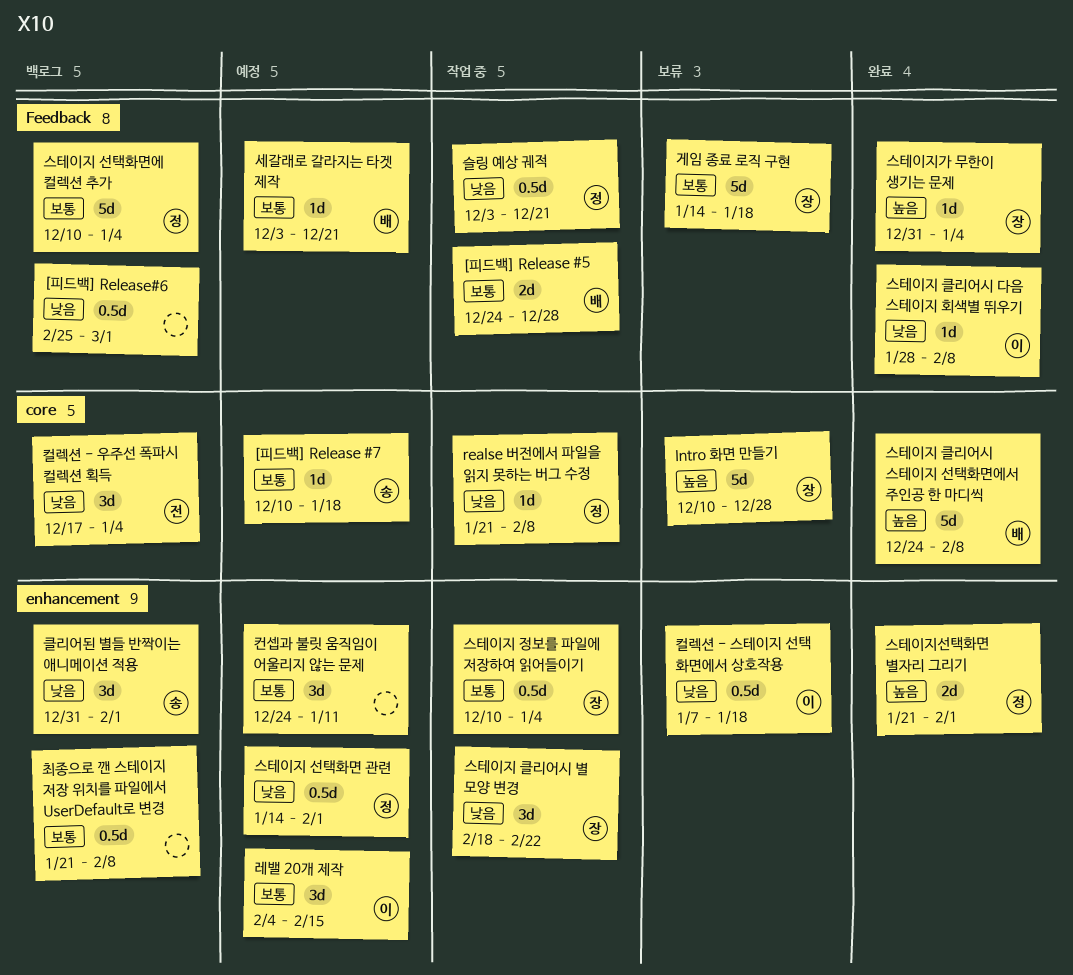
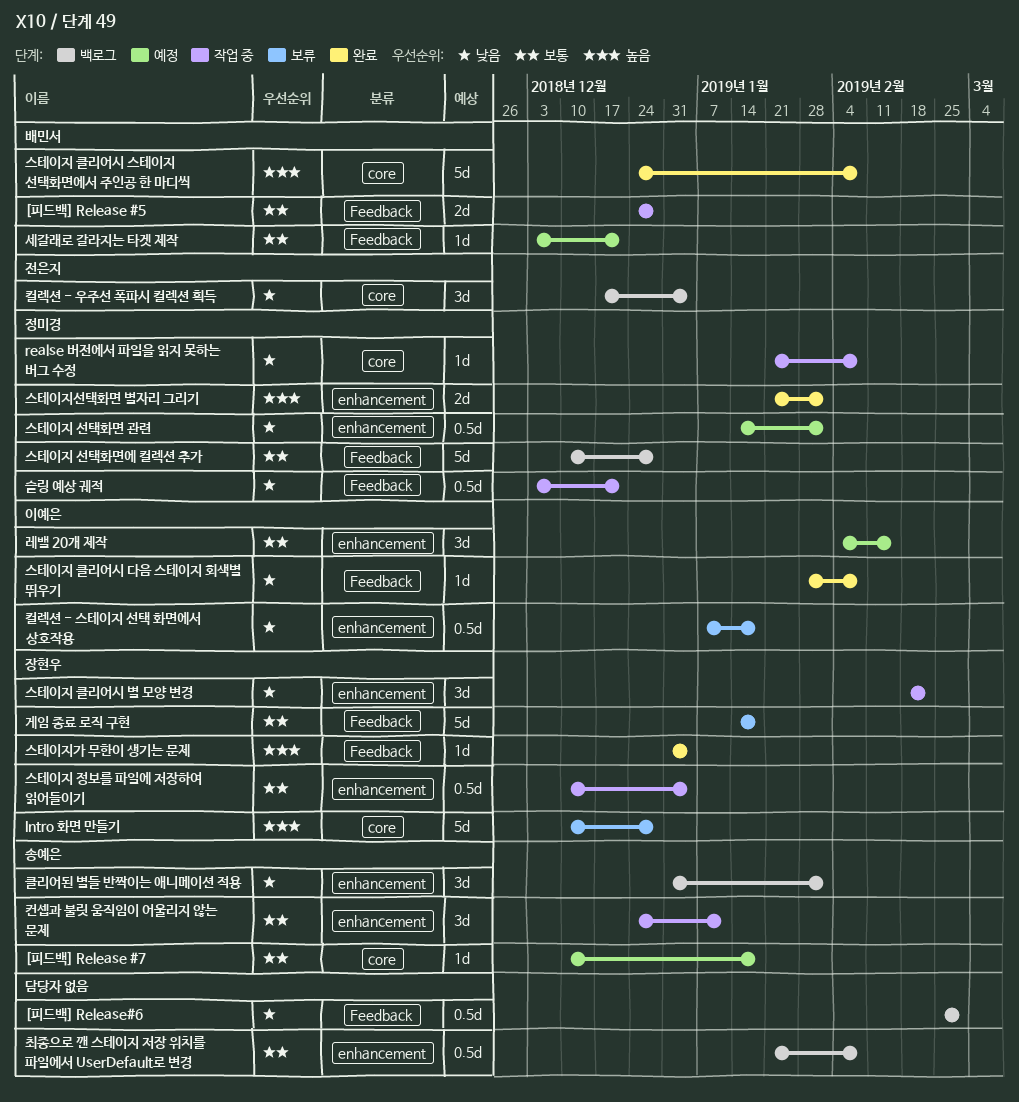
스테이지 선택화면에 컬렉션 추가, due: Jan 4 -> Dec 28
컨셉과 불릿 움직임이 어울리지 않는 문제, status: 예정 -> 작업 중
컨셉과 불릿 움직임이 어울리지 않는 문제, owner: none -> 송예은

